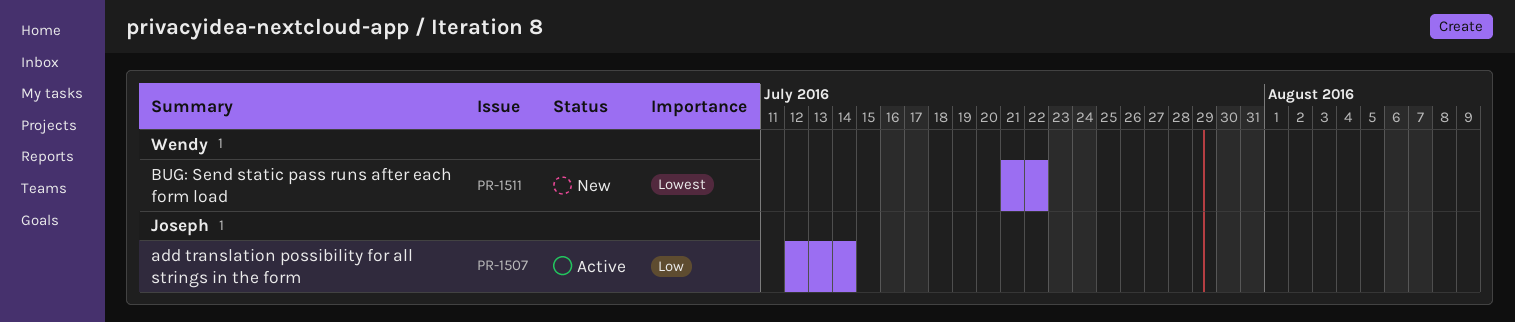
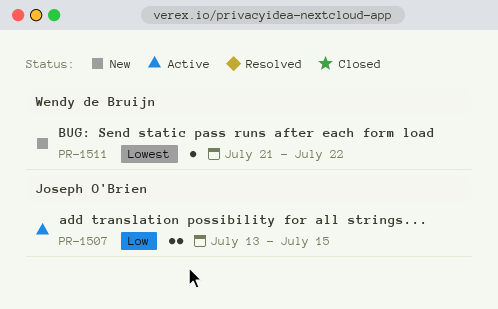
PR-1507, start: Jul 12 -> Jul 13
PR-1507, due: Jul 14 -> Jul 15

